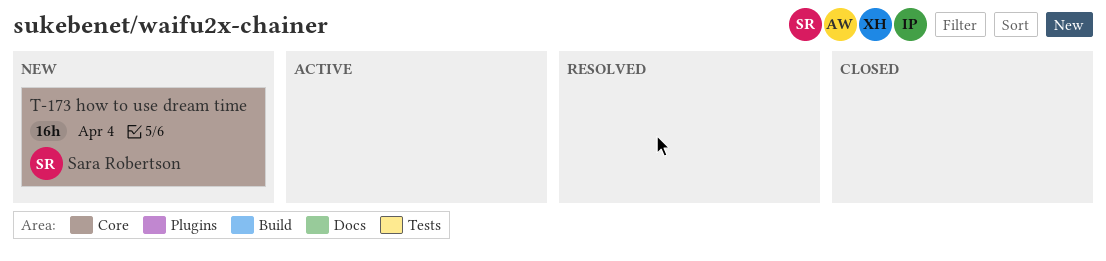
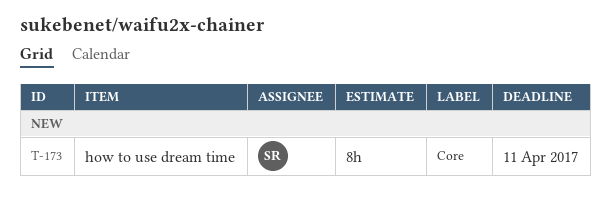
T-173, estimate: 16h -> 8h
T-173, due: Apr 4 -> Apr 11

